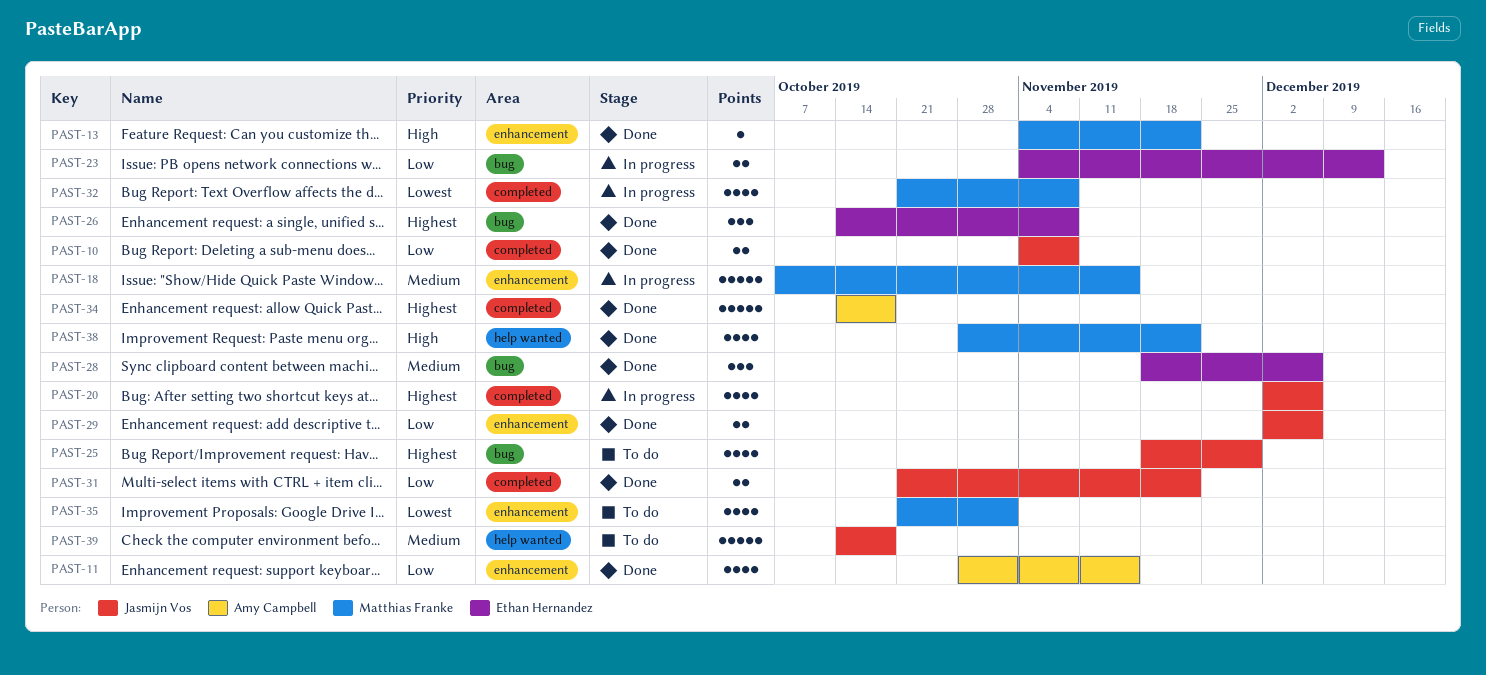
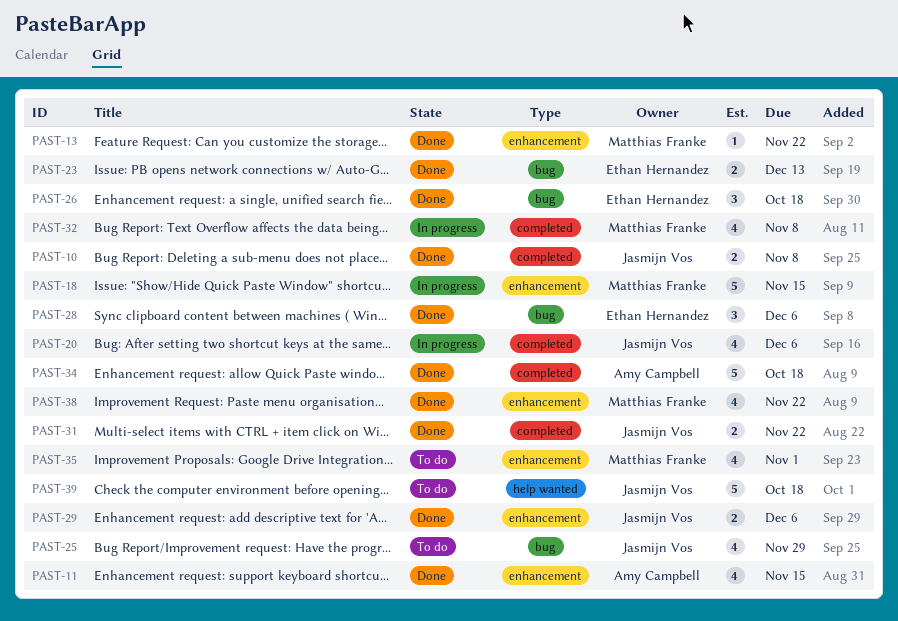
PAST-23, status: In progress -> Done
PAST-26, due: Nov 8 -> Oct 18
PAST-38, label: help wanted -> enhancement

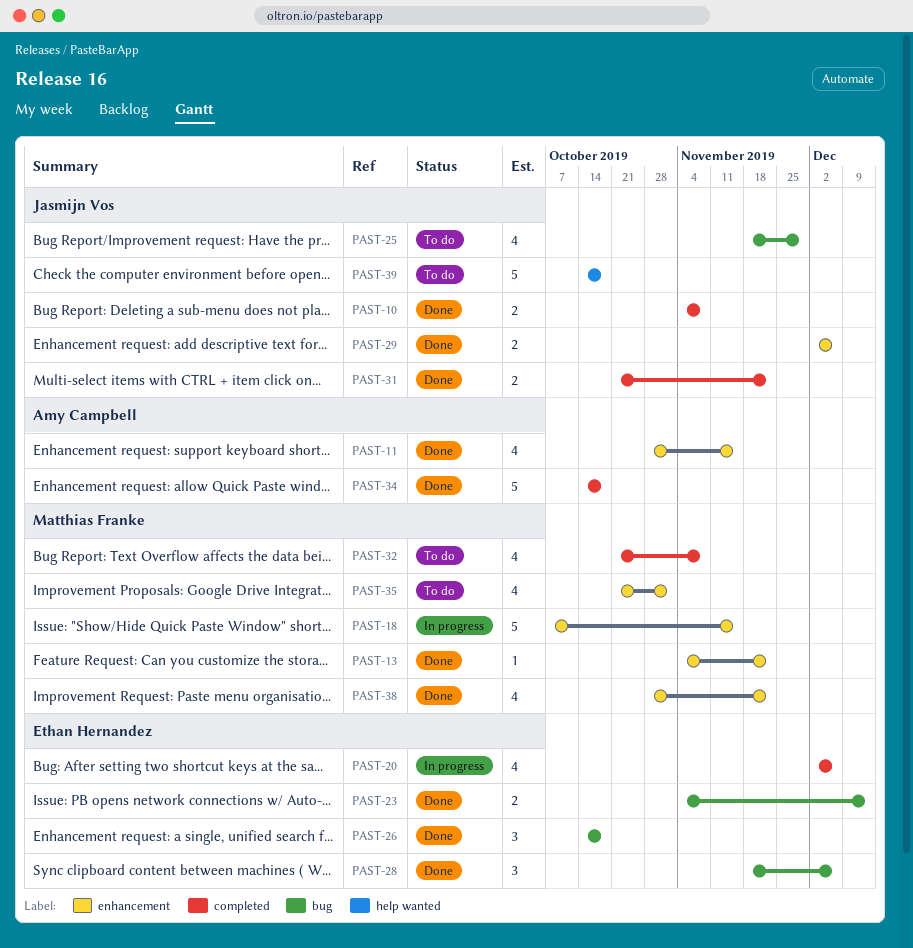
PAST-20, owner: Jasmijn Vos -> Ethan Hernandez
PAST-32, status: In progress -> To do

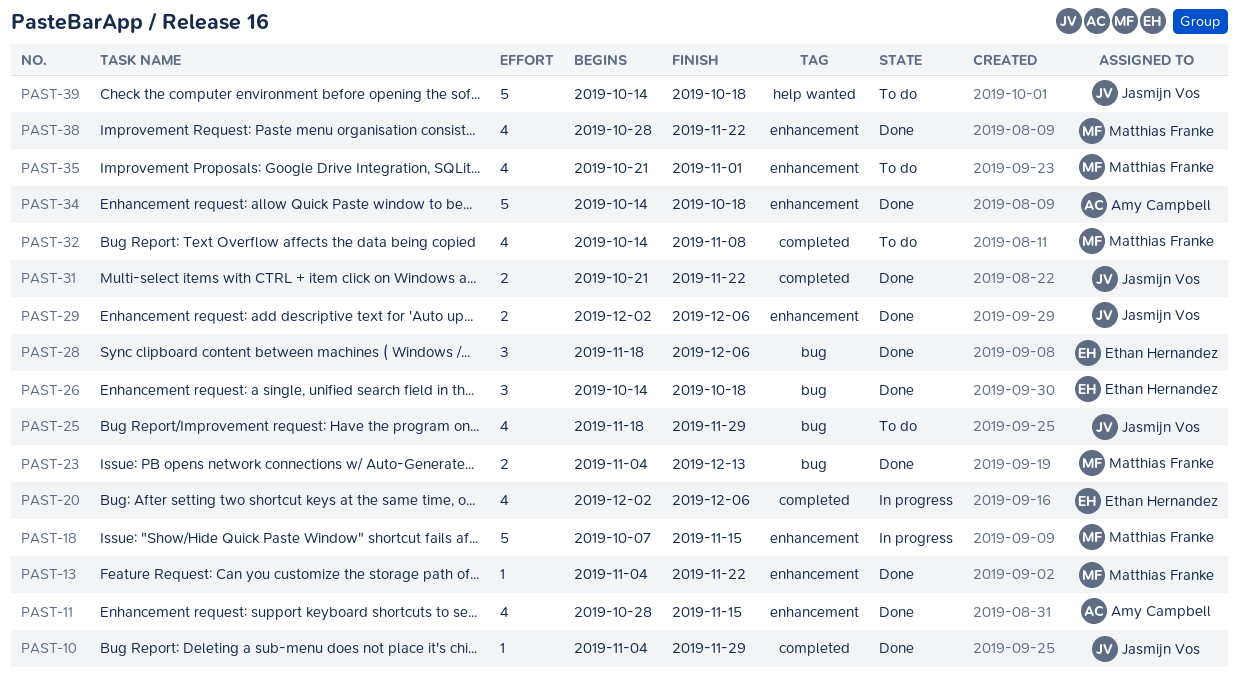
PAST-10, estimate: 2 -> 1
PAST-10, due: Nov 8 -> Nov 29
PAST-23, owner: Ethan Hernandez -> Matthias Franke
PAST-32, start: Oct 21 -> Oct 14
PAST-34, label: completed -> enhancement

